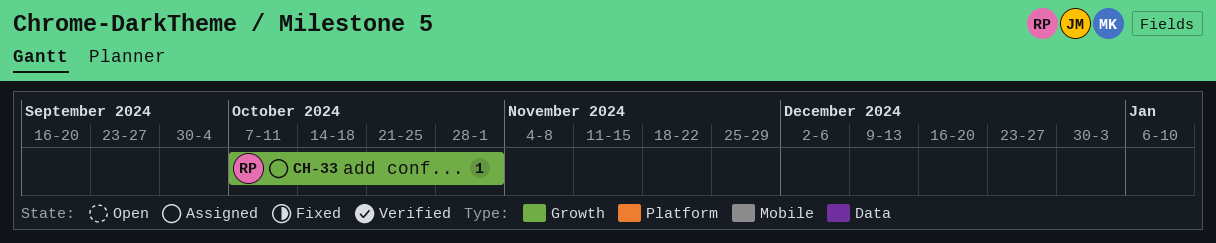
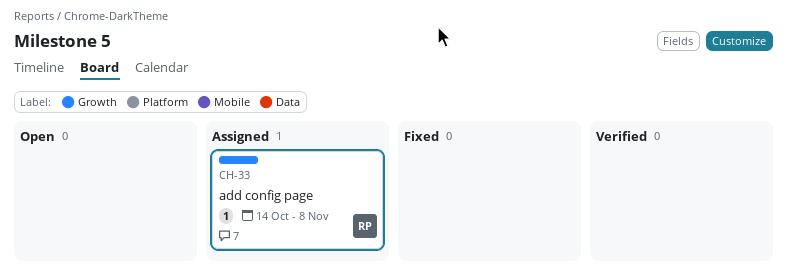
CH-33, start: Oct 7 -> Oct 14
CH-33, due: Nov 1 -> Nov 8

